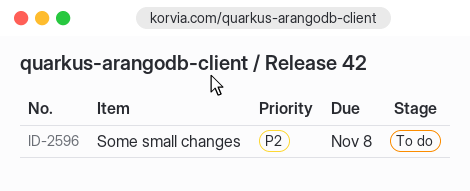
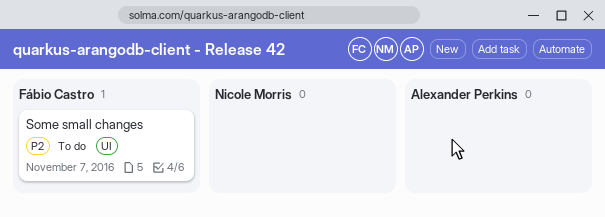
Some small changes, due: Nov 8 -> Nov 7

